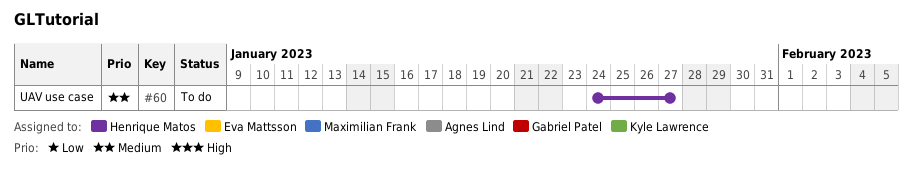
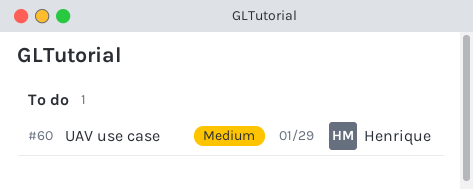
#60, due: Jan 27 -> Jan 29

